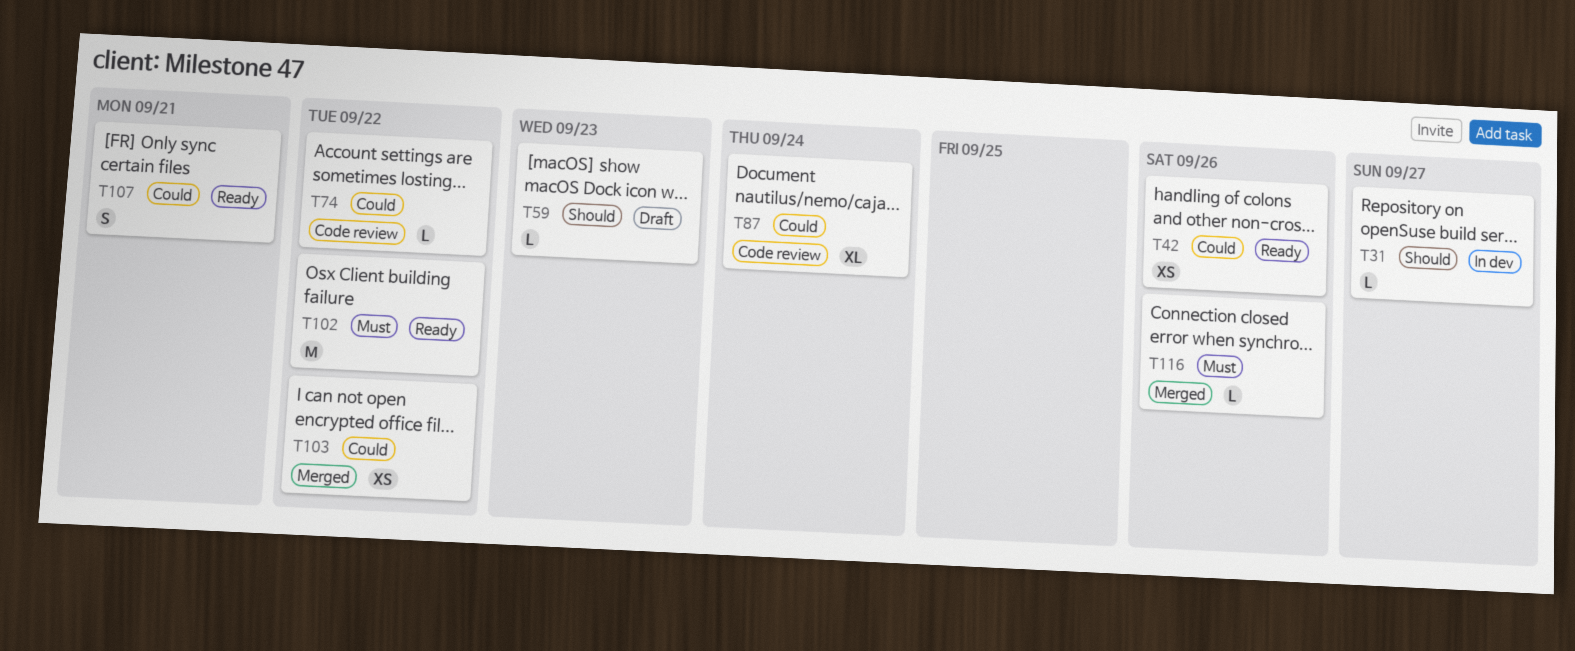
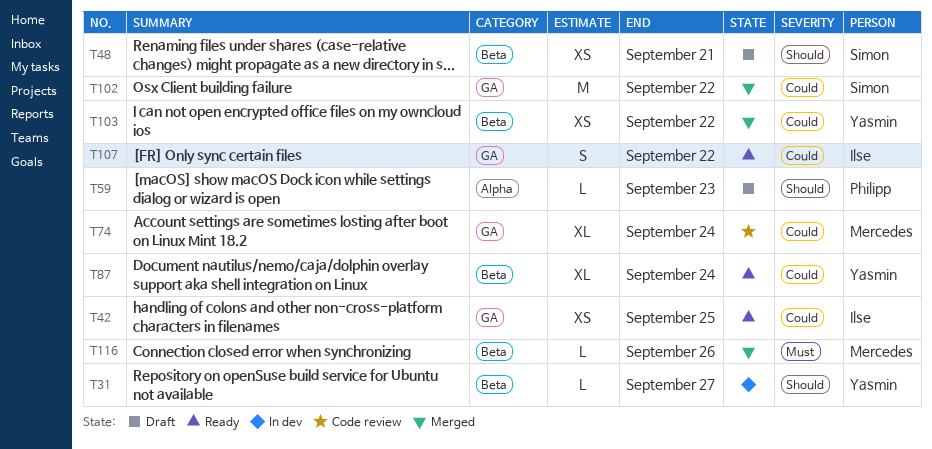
T42, due: Sep 26 -> Sep 25
T48: none -> present
T74, estimate: L -> XL
T74, due: Sep 22 -> Sep 24
T87, status: Code review -> Ready
T102, status: Ready -> Merged
T102, priority: Must -> Could
T107, due: Sep 21 -> Sep 22

